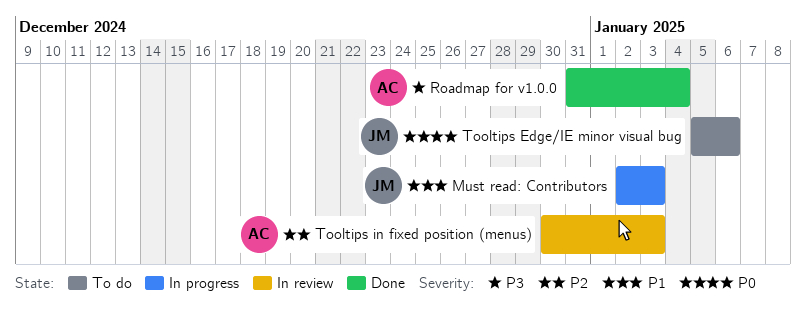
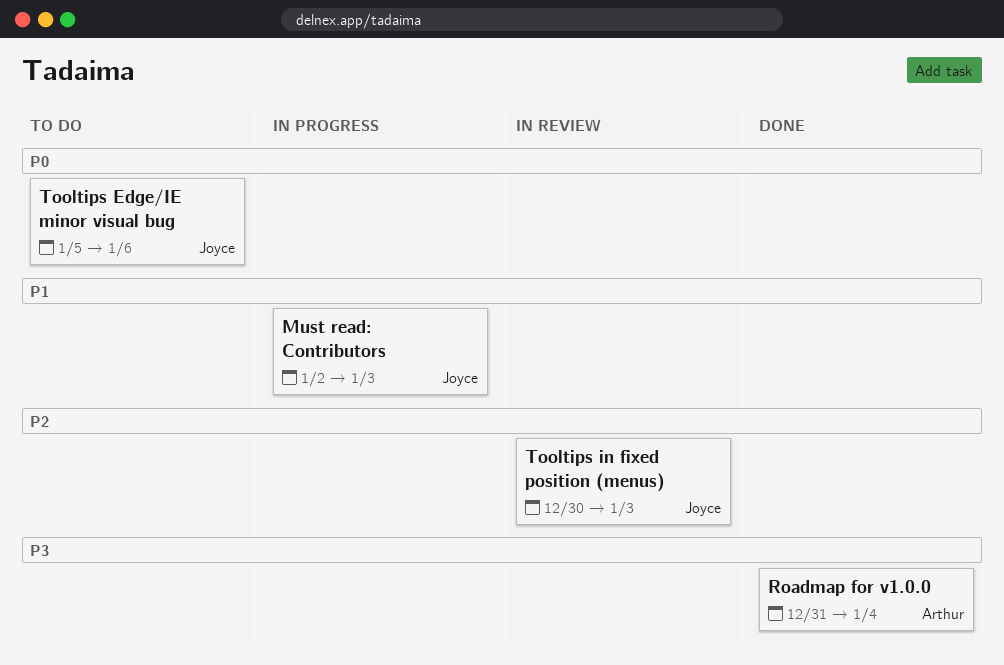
Tooltips in fixed position (menus), owner: Arthur -> Joyce

